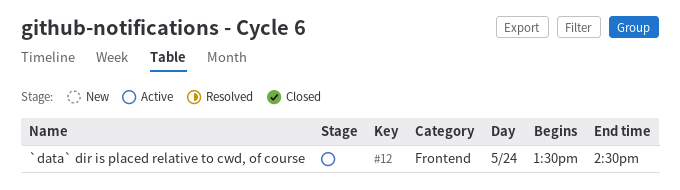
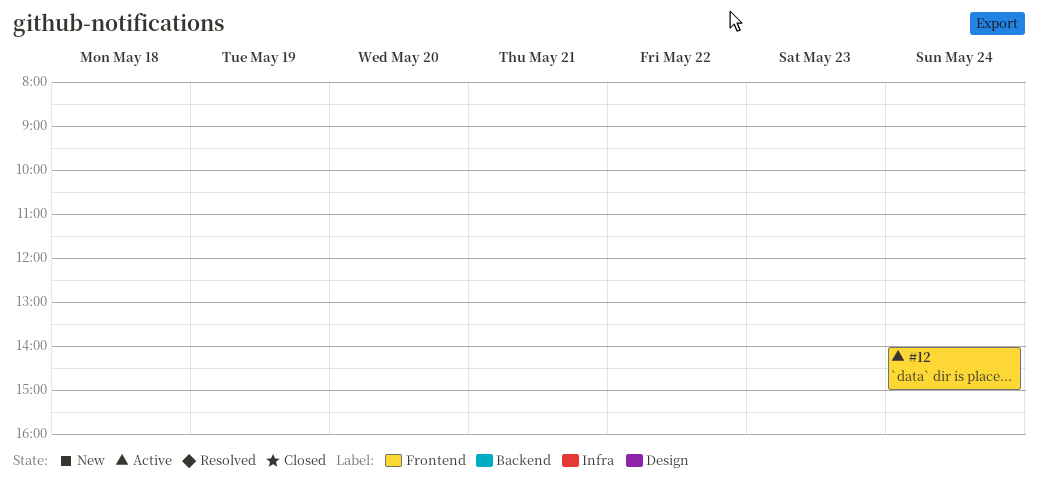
#12, begins: 13:30 -> 14:00
#12, ends: 14:30 -> 15:00

